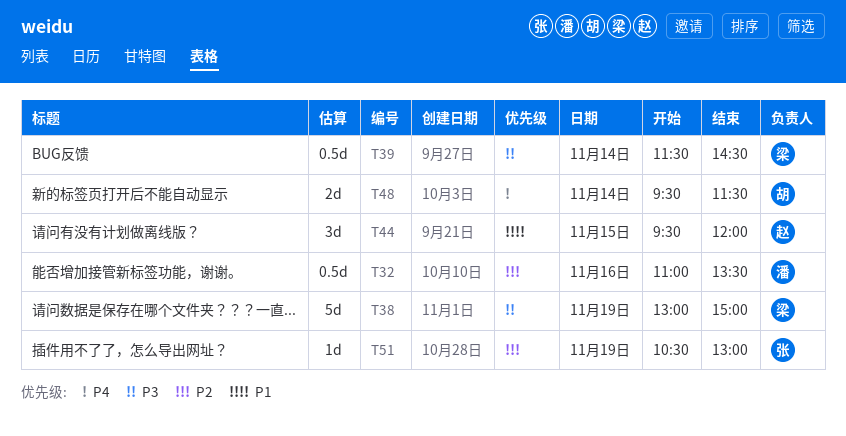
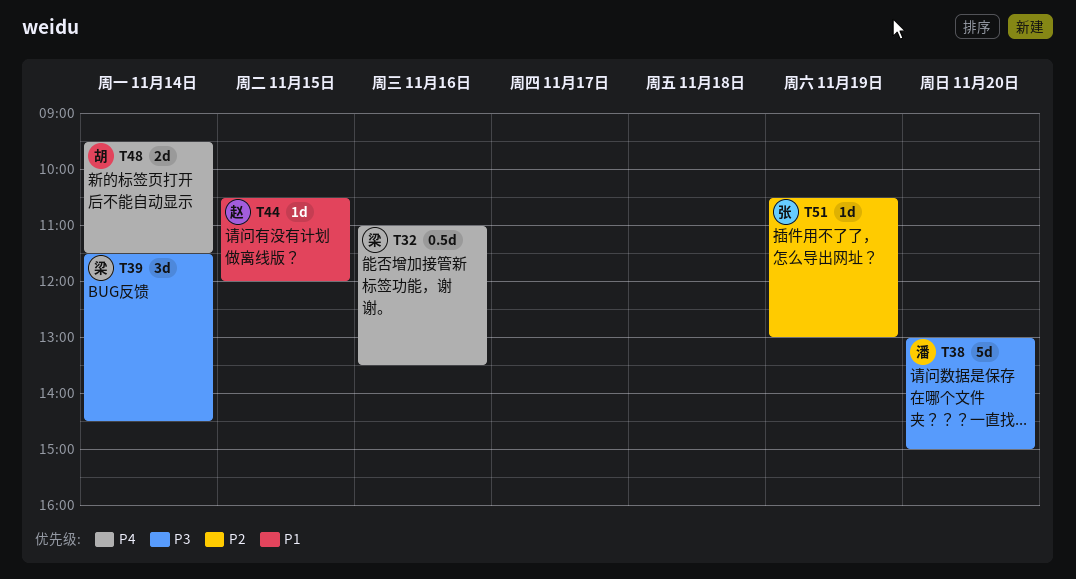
T32, owner: 潘 -> 梁
T32, priority: P2 -> P4
T38, owner: 梁 -> 潘
T38, day: Nov 19 -> Nov 20
T39, estimate: 0.5d -> 3d
T44, estimate: 3d -> 1d
T44, begins: 09:30 -> 10:30

